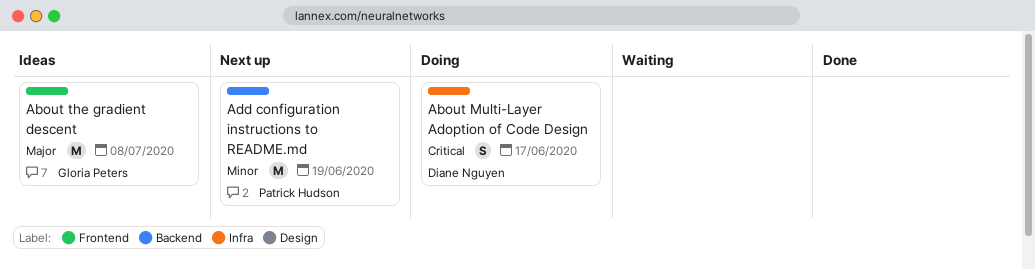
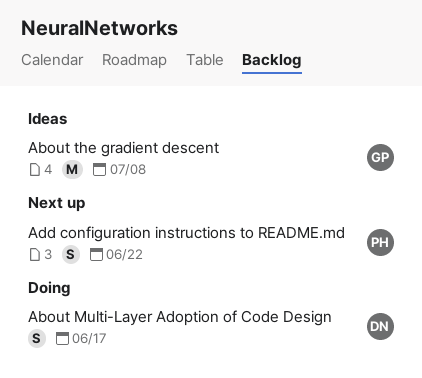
Add configuration instructions to README.md, estimate: M -> S
Add configuration instructions to README.md, due: Jun 19 -> Jun 22

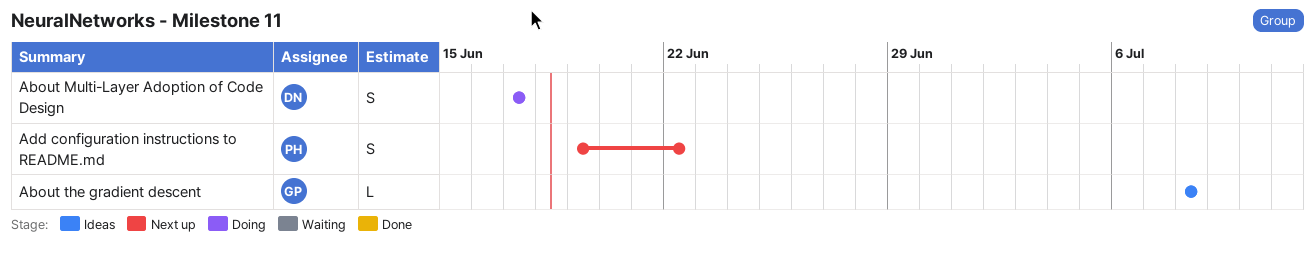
About the gradient descent, estimate: M -> L

